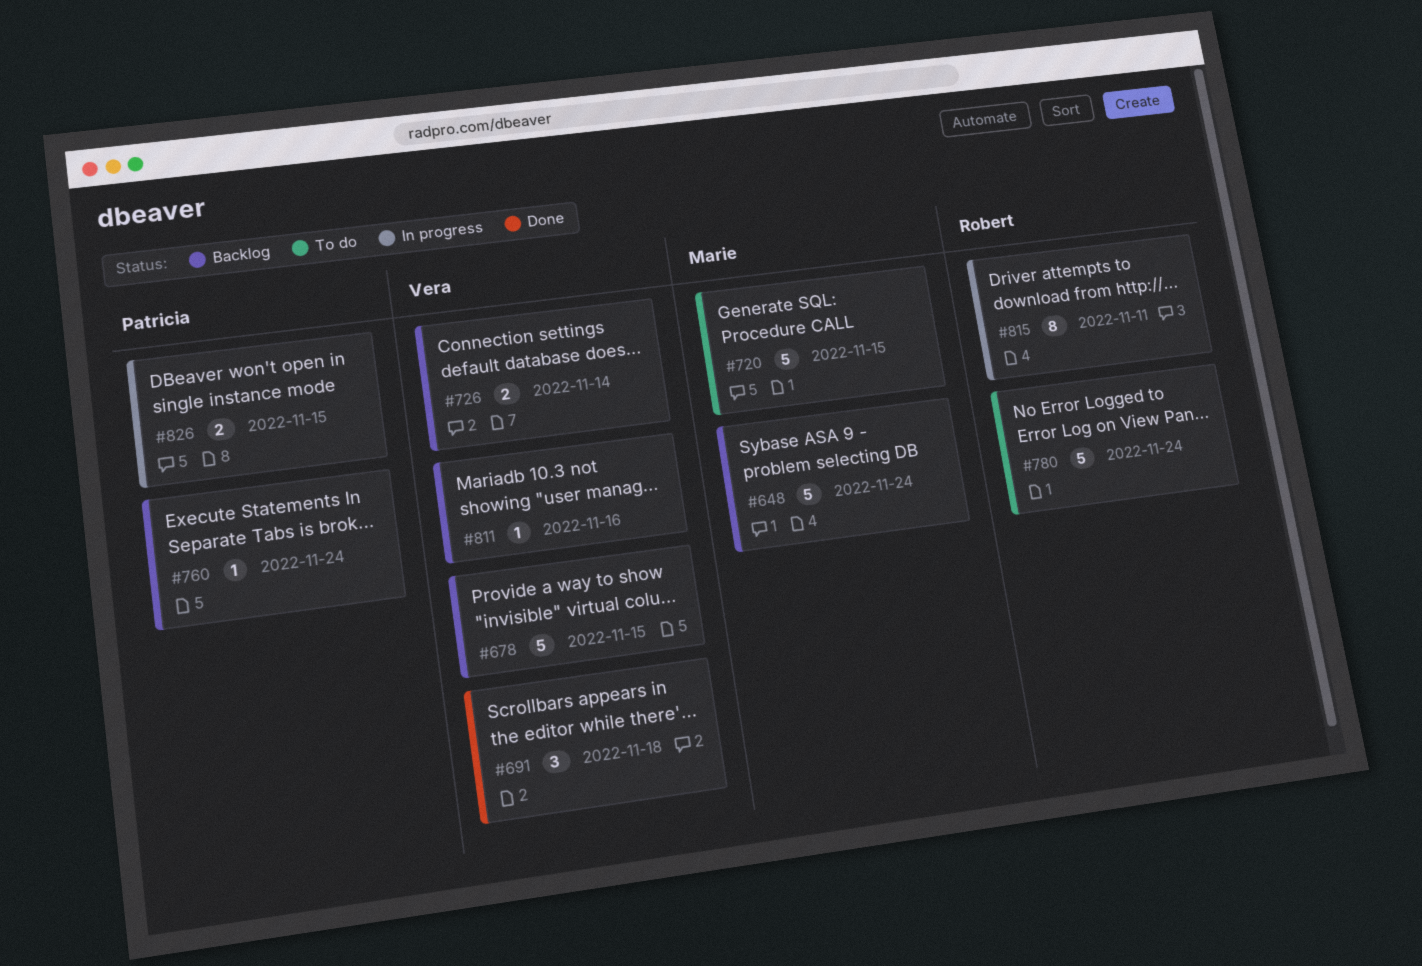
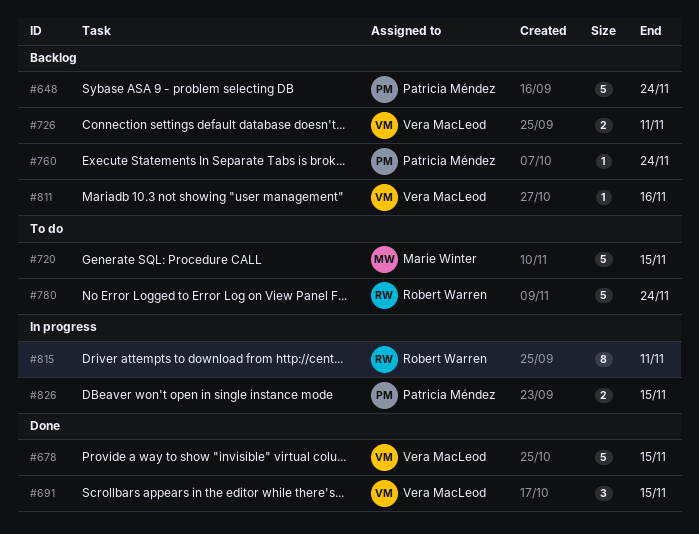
#648, owner: Marie Winter -> Patricia Méndez
#678, status: Backlog -> Done
#691, due: Nov 18 -> Nov 15
#726, due: Nov 14 -> Nov 11

